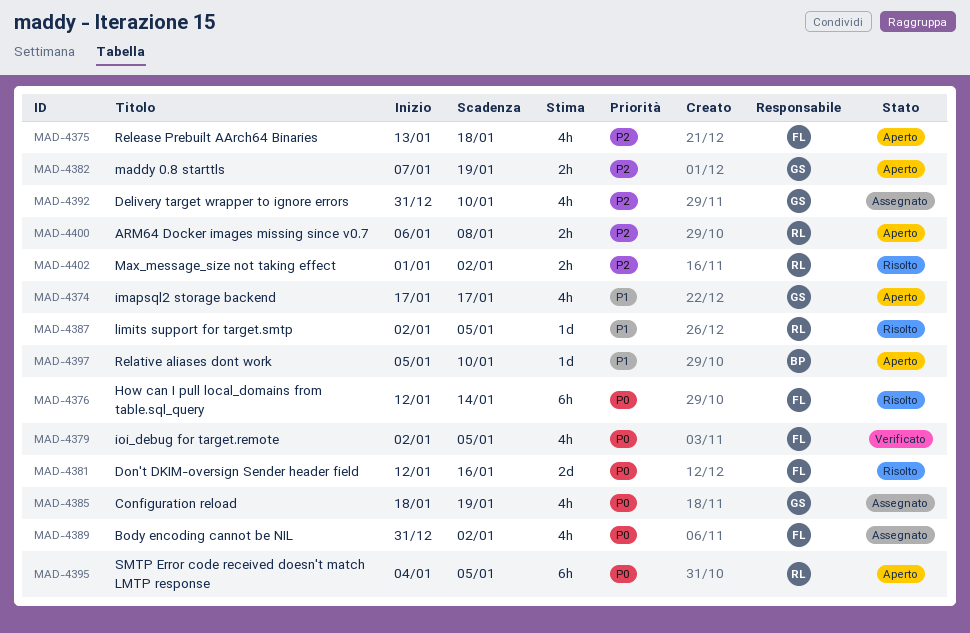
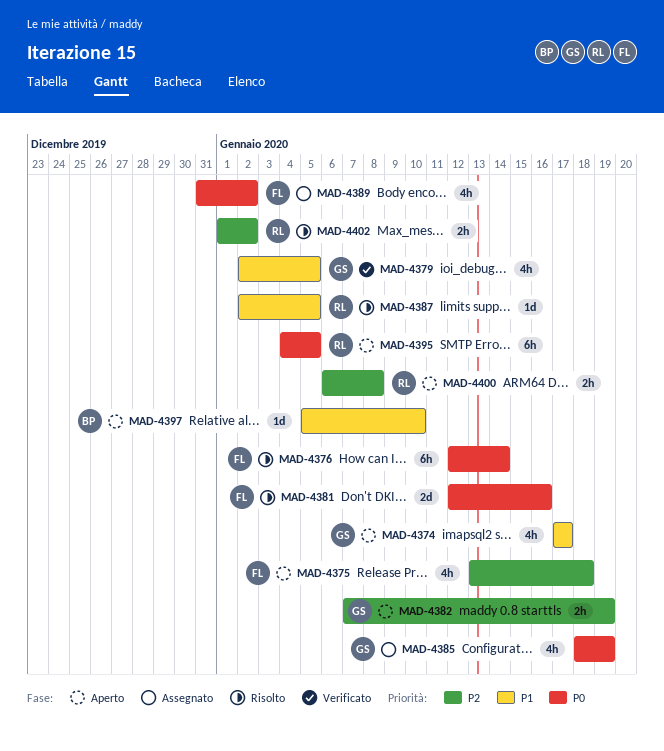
MAD-4379, owner: FL -> GS
MAD-4379, priority: P0 -> P1
MAD-4392: present -> none

